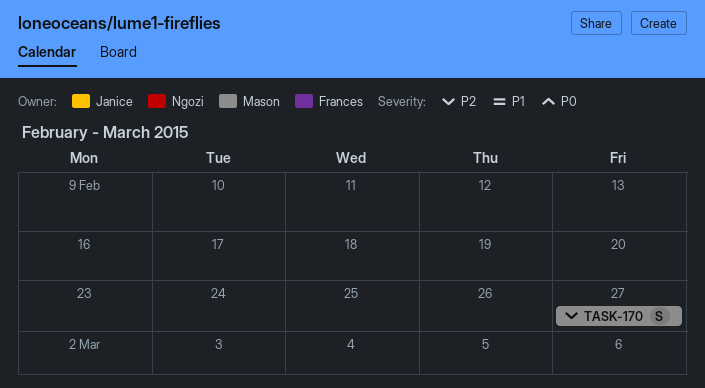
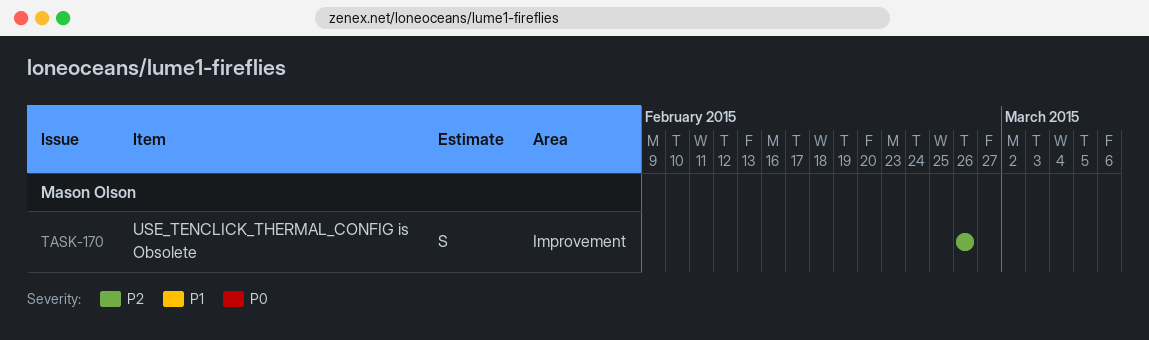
TASK-170, start: Feb 27 -> Feb 26
TASK-170, due: Feb 27 -> Feb 26

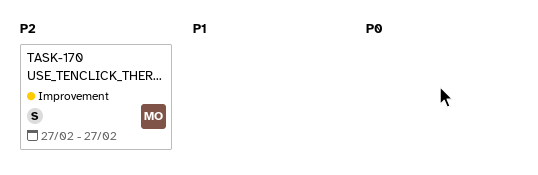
TASK-170, start: Feb 26 -> Feb 27
TASK-170, due: Feb 26 -> Feb 27

